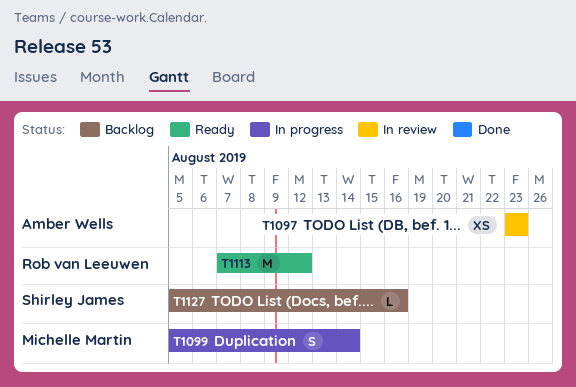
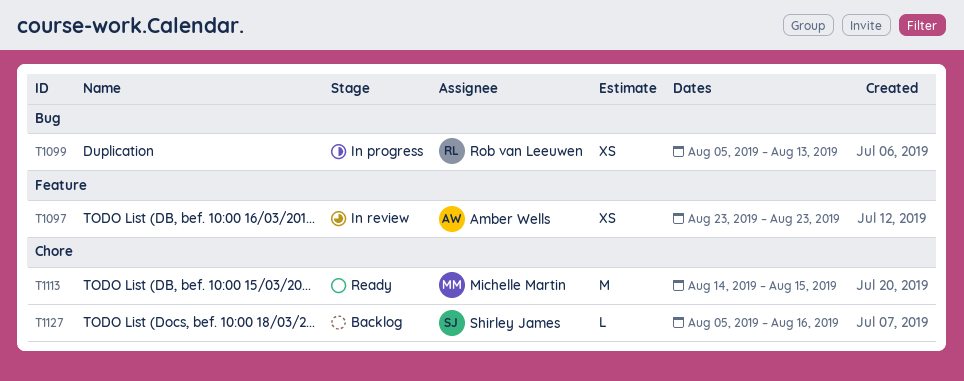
T1099, owner: Michelle Martin -> Rob van Leeuwen
T1099, estimate: S -> XS
T1099, due: Aug 14 -> Aug 13
T1113, owner: Rob van Leeuwen -> Michelle Martin
T1113, start: Aug 7 -> Aug 14
T1113, due: Aug 12 -> Aug 15

